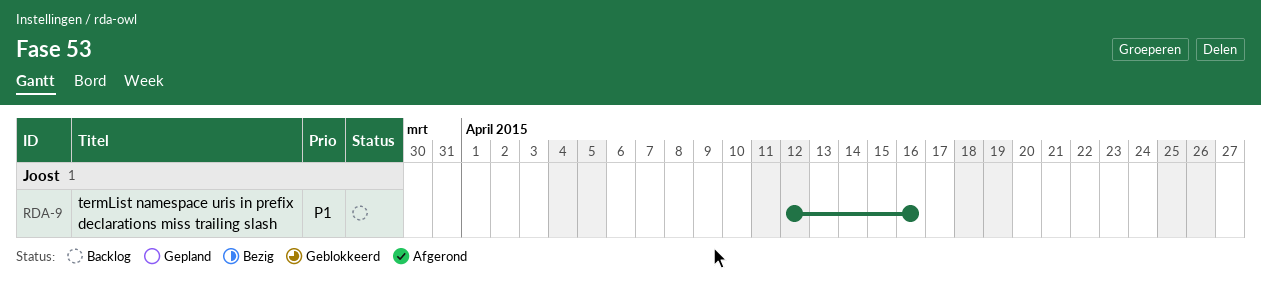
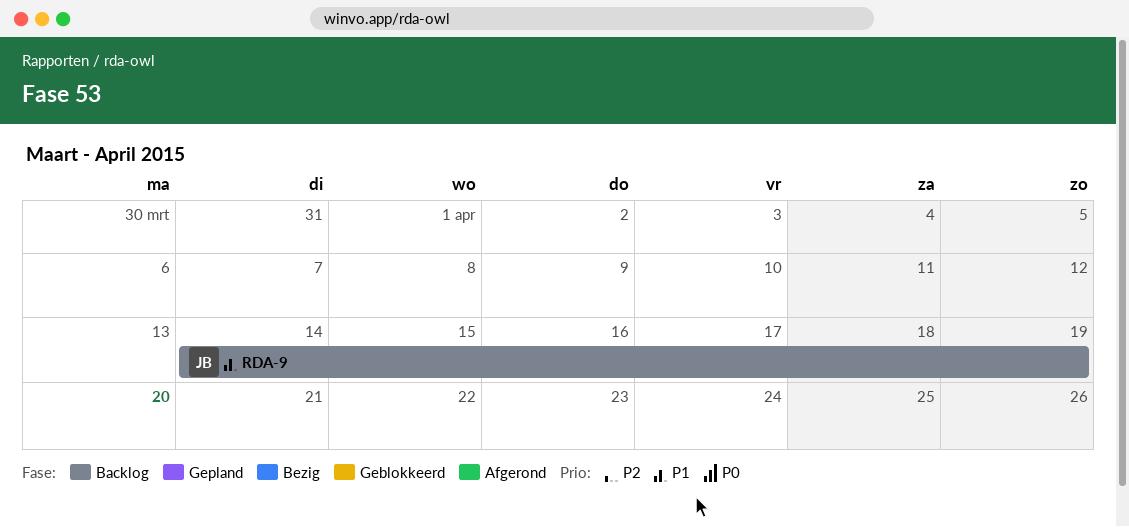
RDA-9, start: Apr 12 -> Apr 14
RDA-9, due: Apr 16 -> Apr 19

